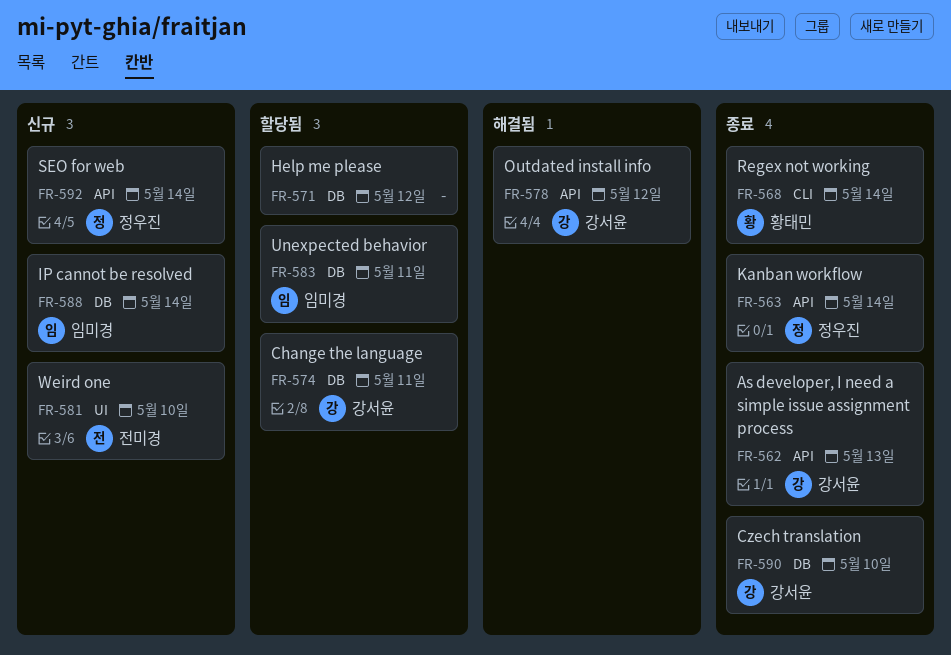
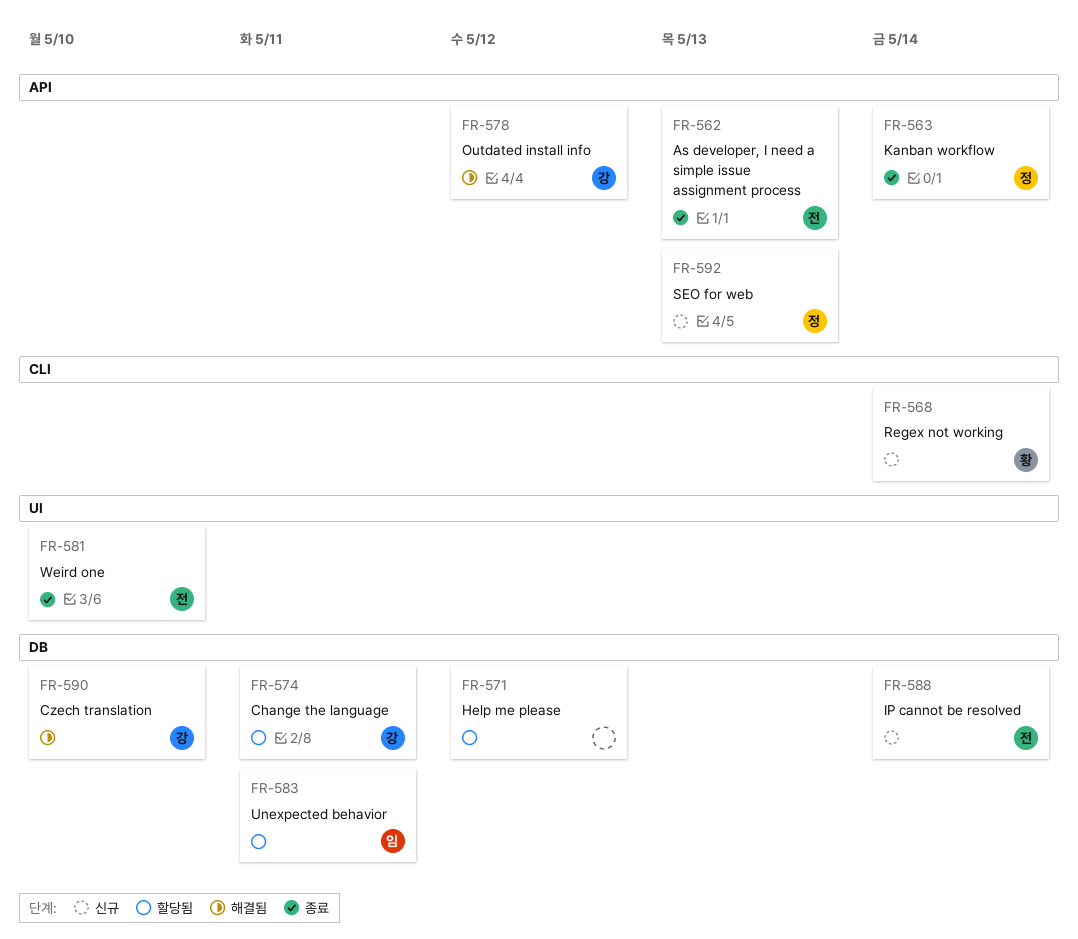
FR-562, owner: 강서윤 -> 전미경
FR-568, status: 종료 -> 신규
FR-581, status: 신규 -> 종료
FR-588, owner: 임미경 -> 전미경
FR-590, status: 종료 -> 해결됨
FR-592, due: May 14 -> May 13

